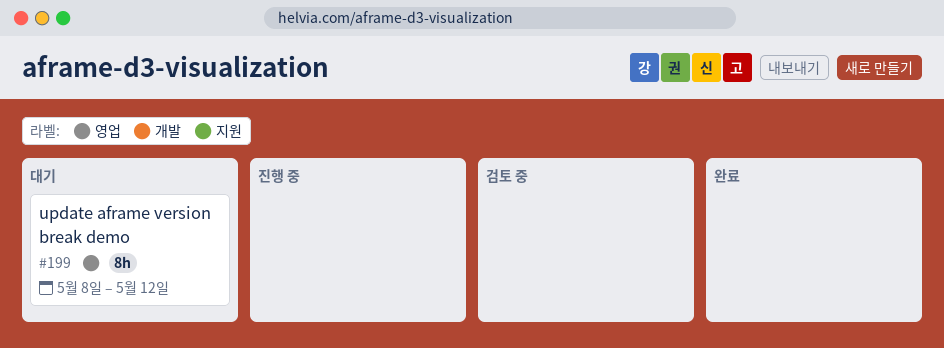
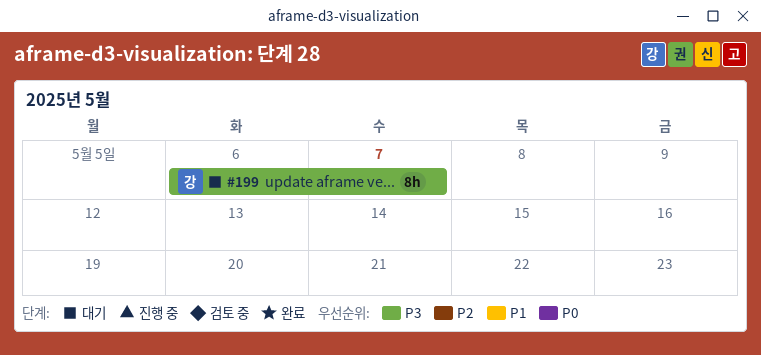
#199, start: May 8 -> May 6
#199, due: May 12 -> May 7

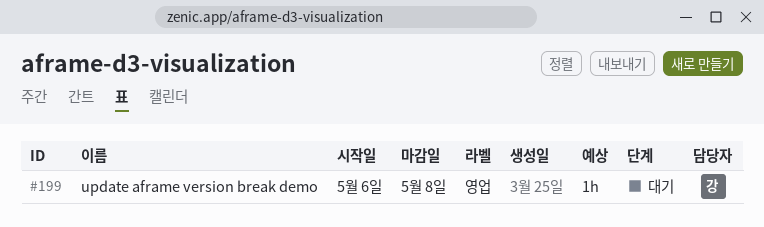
#199, estimate: 8h -> 1h
#199, due: May 7 -> May 8

